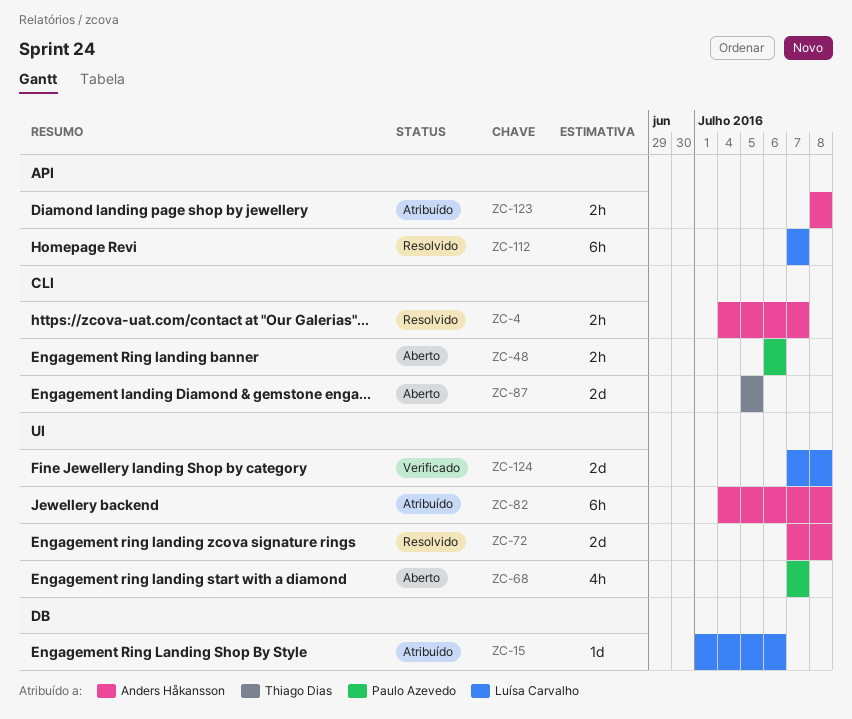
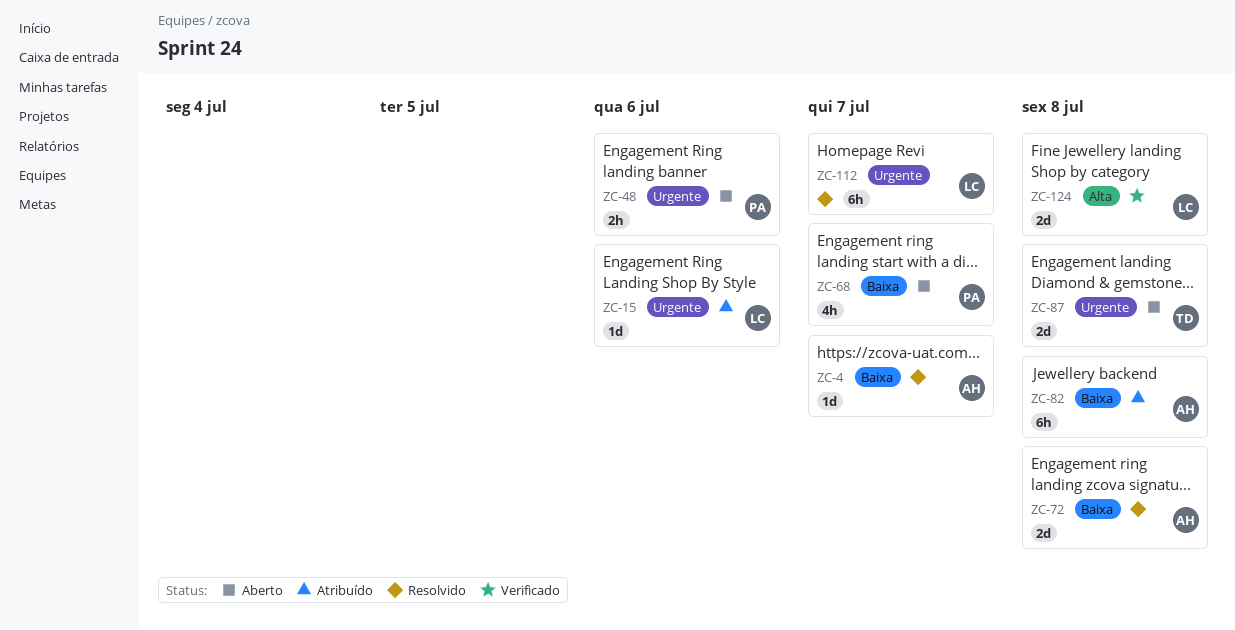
ZC-4, estimate: 2h -> 1d
ZC-87, due: Jul 5 -> Jul 8
ZC-123: present -> none

